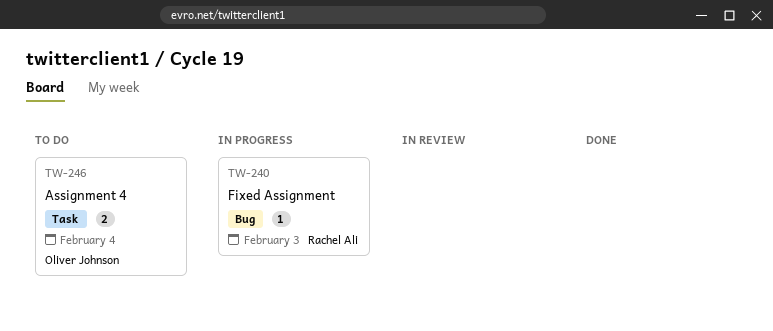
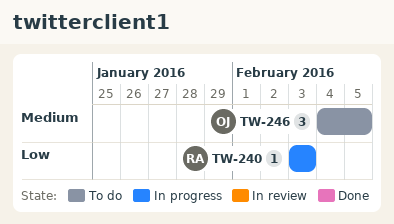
TW-246, estimate: 2 -> 3
TW-246, due: Feb 4 -> Feb 5

